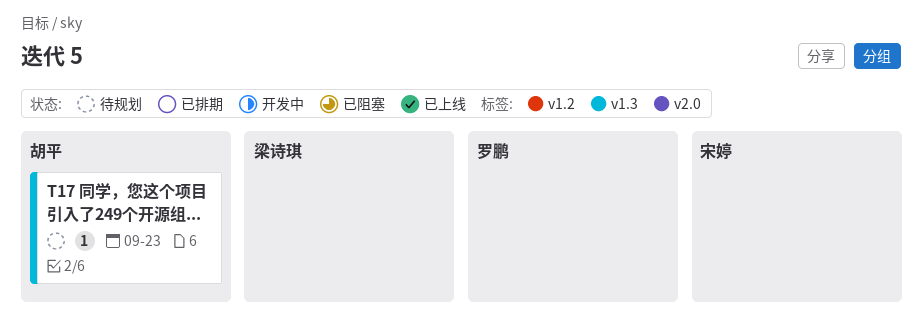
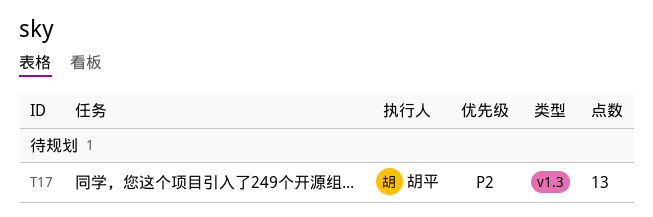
T17, estimate: 1 -> 13

